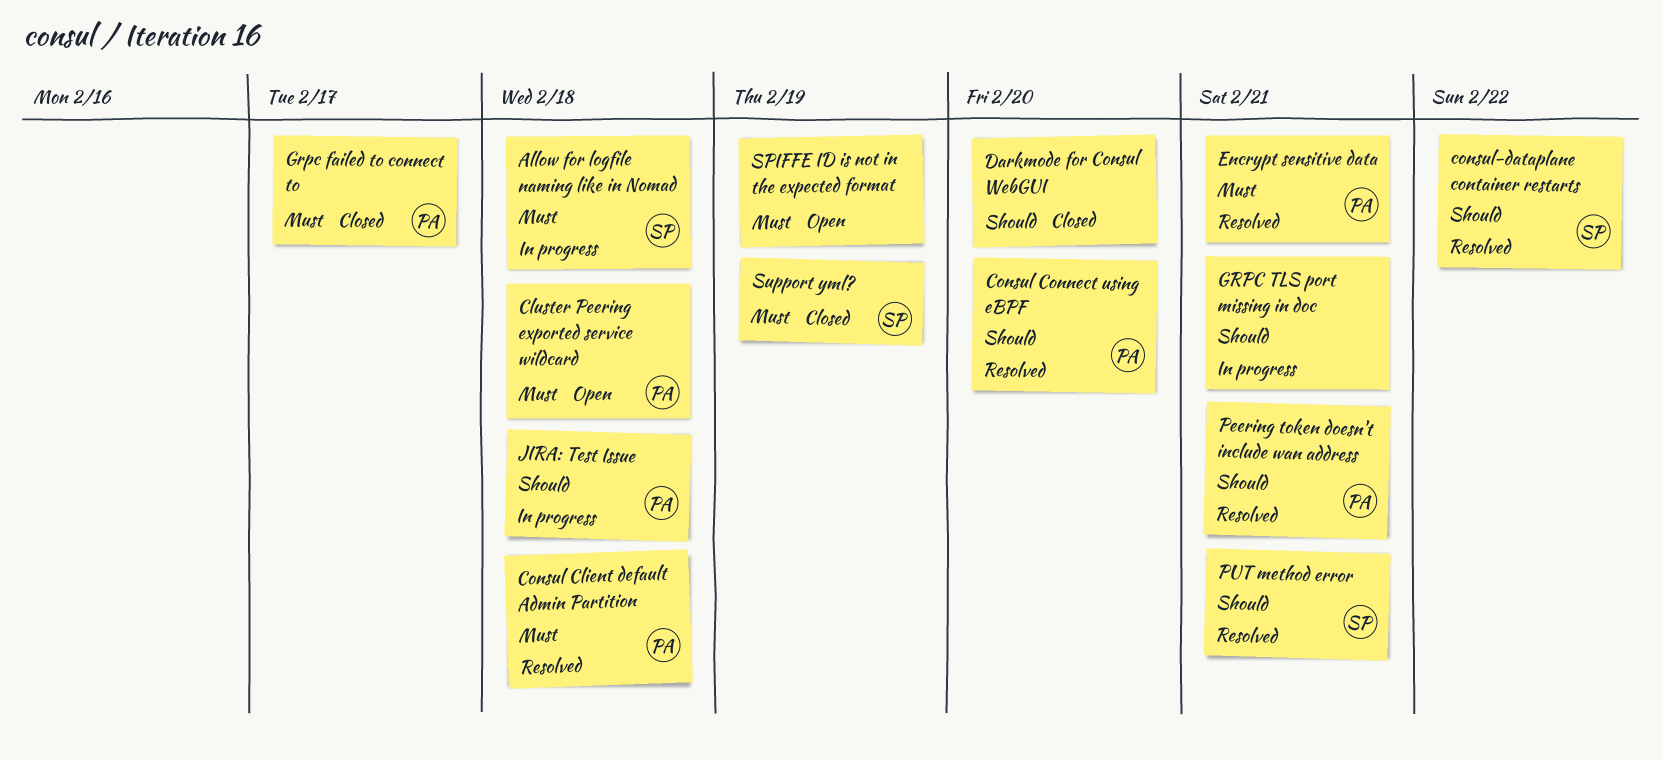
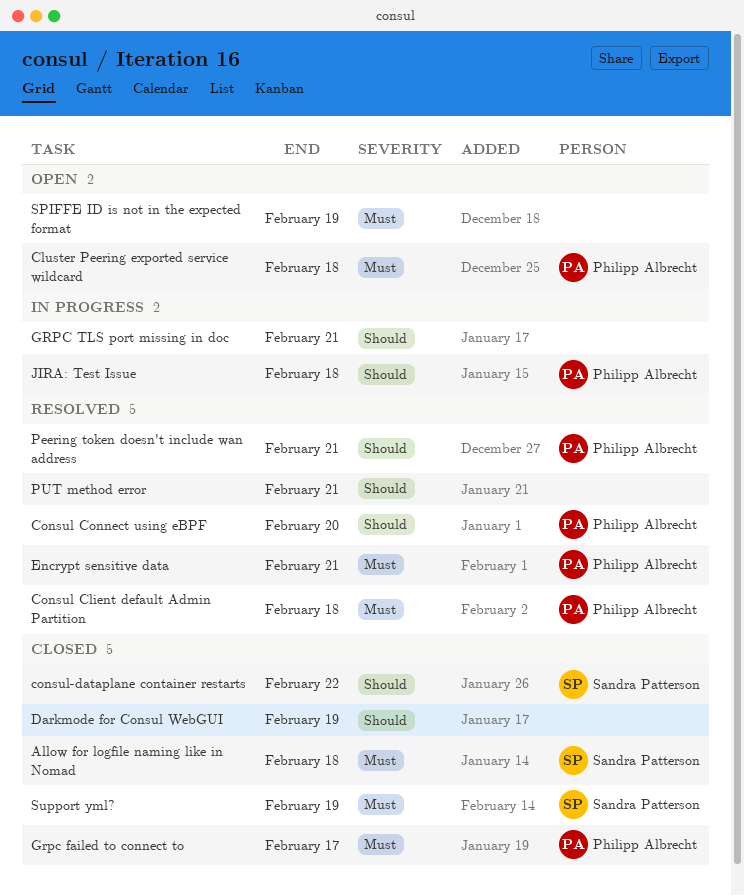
Allow for logfile naming like in Nomad, status: In progress -> Closed
consul-dataplane container restarts, status: Resolved -> Closed
Darkmode for Consul WebGUI, due: Feb 20 -> Feb 19
PUT method error, owner: Sandra Patterson -> none

